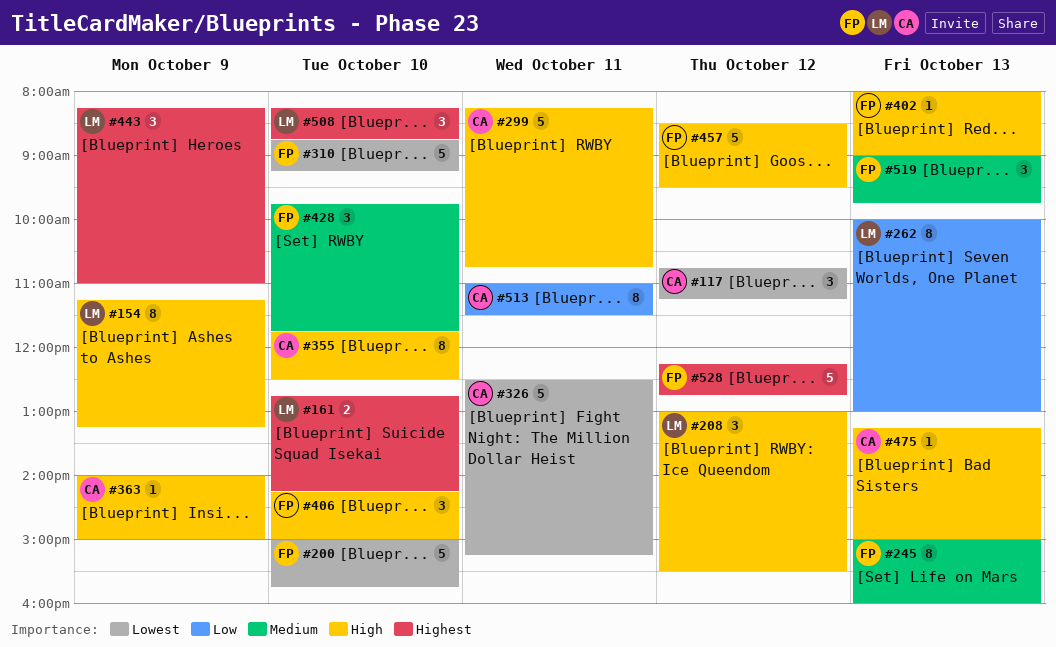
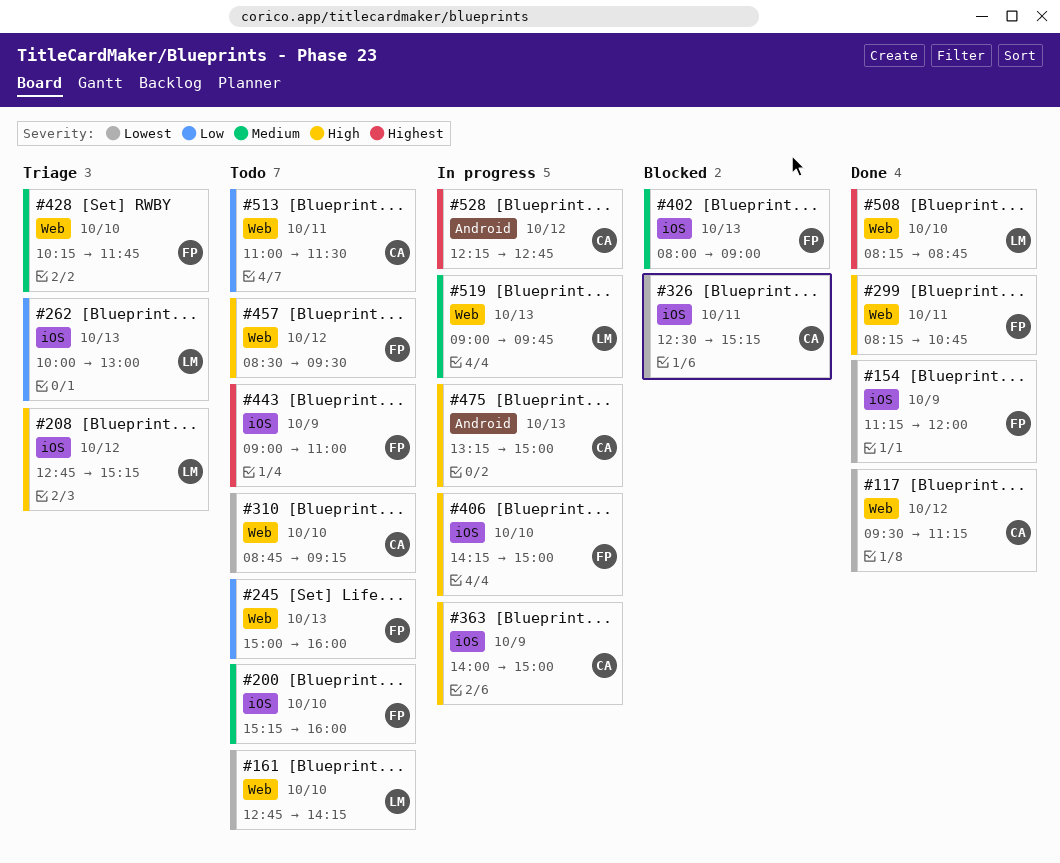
#117, begins: 10:45 -> 09:30
#154, owner: LM -> FP
#154, priority: High -> Lowest
#154, ends: 13:15 -> 12:00
#161, priority: Highest -> Lowest
#200, priority: Lowest -> Medium
#200, begins: 15:00 -> 15:15
#200, ends: 15:45 -> 16:00
#208, begins: 13:00 -> 12:45
#208, ends: 15:30 -> 15:15
#245, priority: Medium -> Low
#299, owner: CA -> FP
#310, owner: FP -> CA
#355: present -> none
#402, priority: High -> Medium
#428, begins: 09:45 -> 10:15
#443, owner: LM -> FP
#443, begins: 08:15 -> 09:00
#519, owner: FP -> LM
#528, owner: FP -> CA

